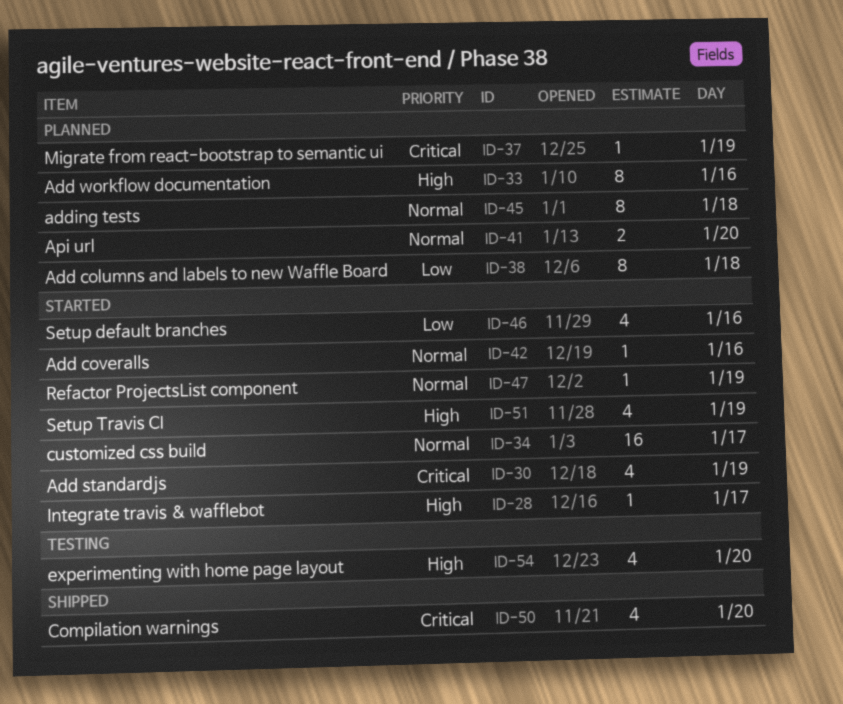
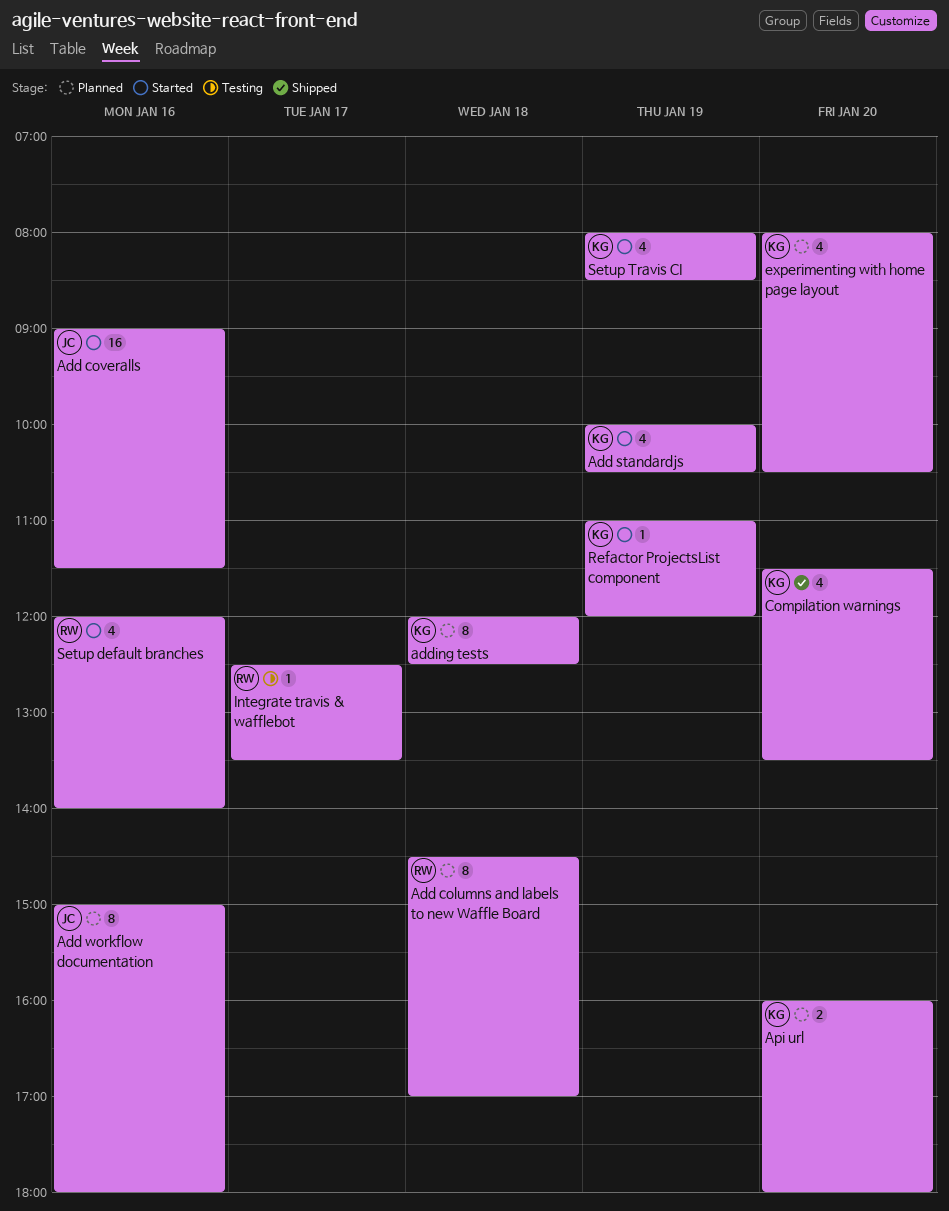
Add coveralls, estimate: 1 -> 16
customized css build: present -> none
experimenting with home page layout, status: Testing -> Planned
Integrate travis & wafflebot, status: Started -> Testing
Migrate from react-bootstrap to semantic ui: present -> none

